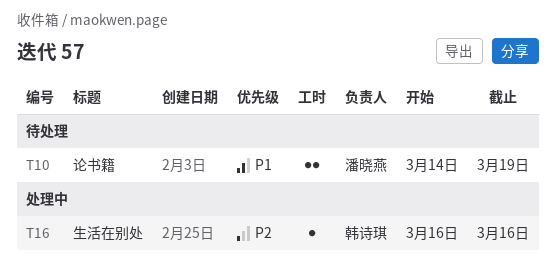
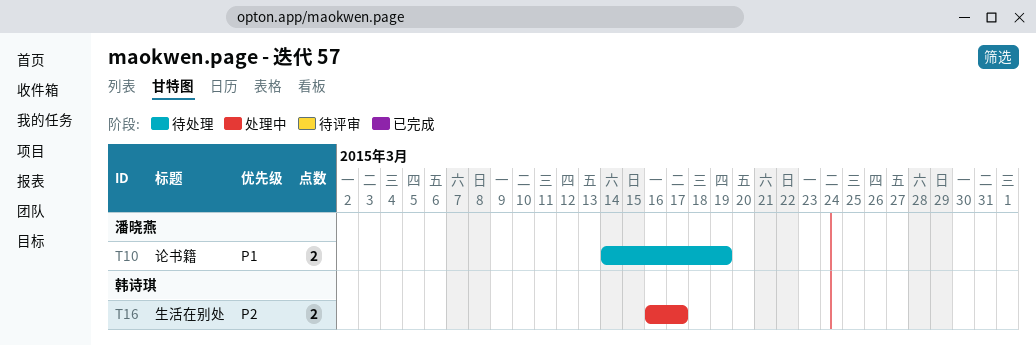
T16, estimate: 1 -> 2
T16, due: Mar 16 -> Mar 17

